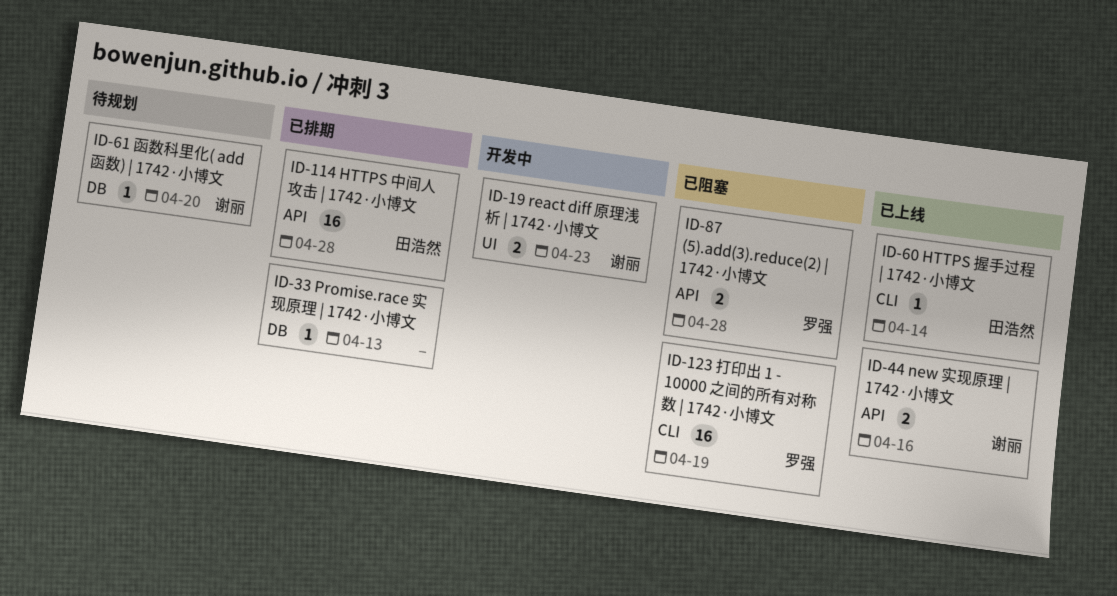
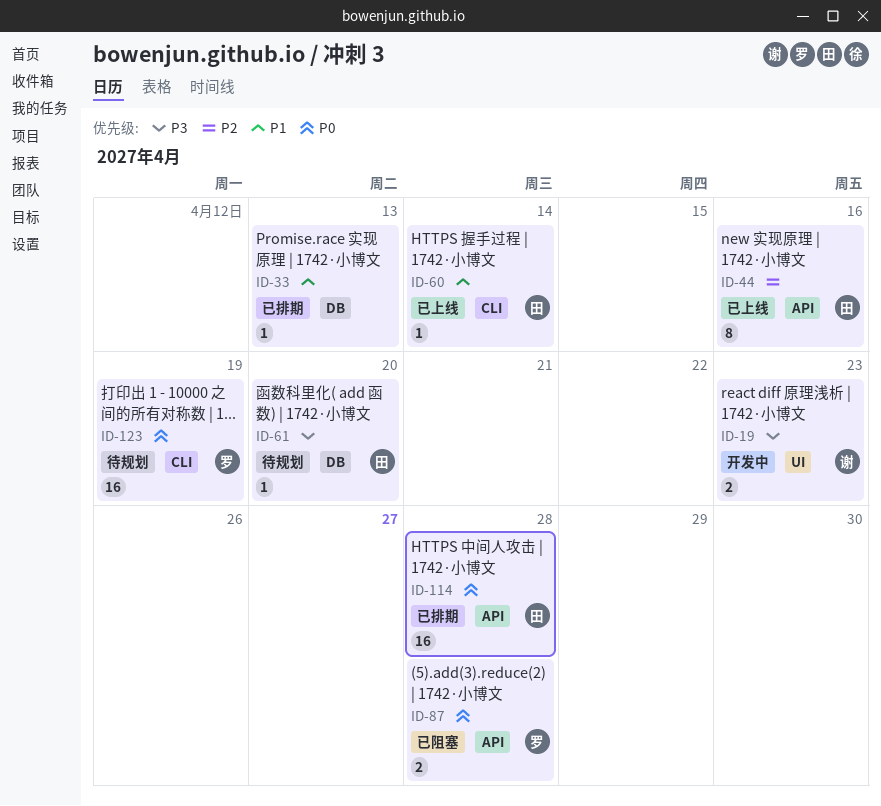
ID-44, owner: 谢丽 -> 田浩然
ID-44, estimate: 2 -> 8
ID-61, owner: 谢丽 -> 田浩然
ID-123, status: 已阻塞 -> 待规划

